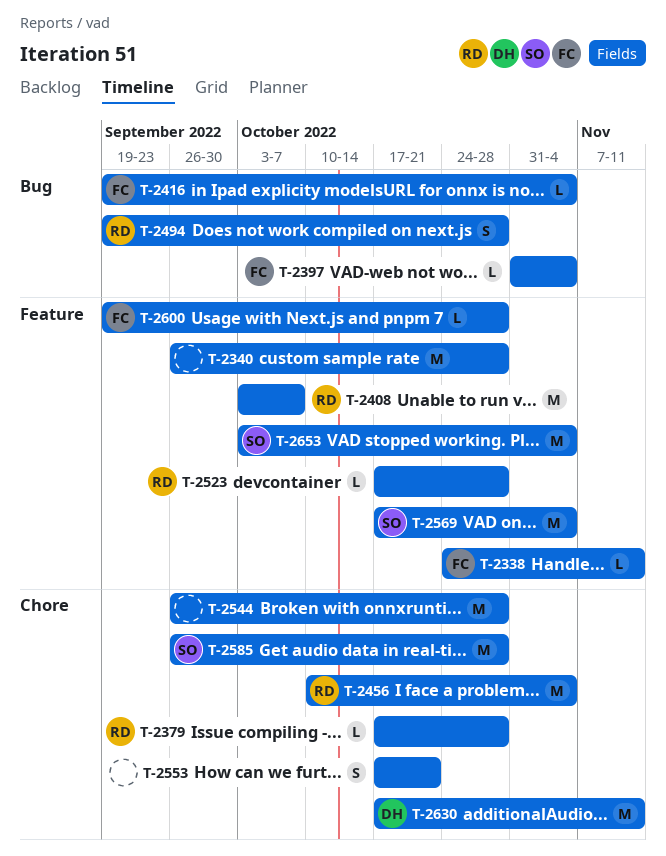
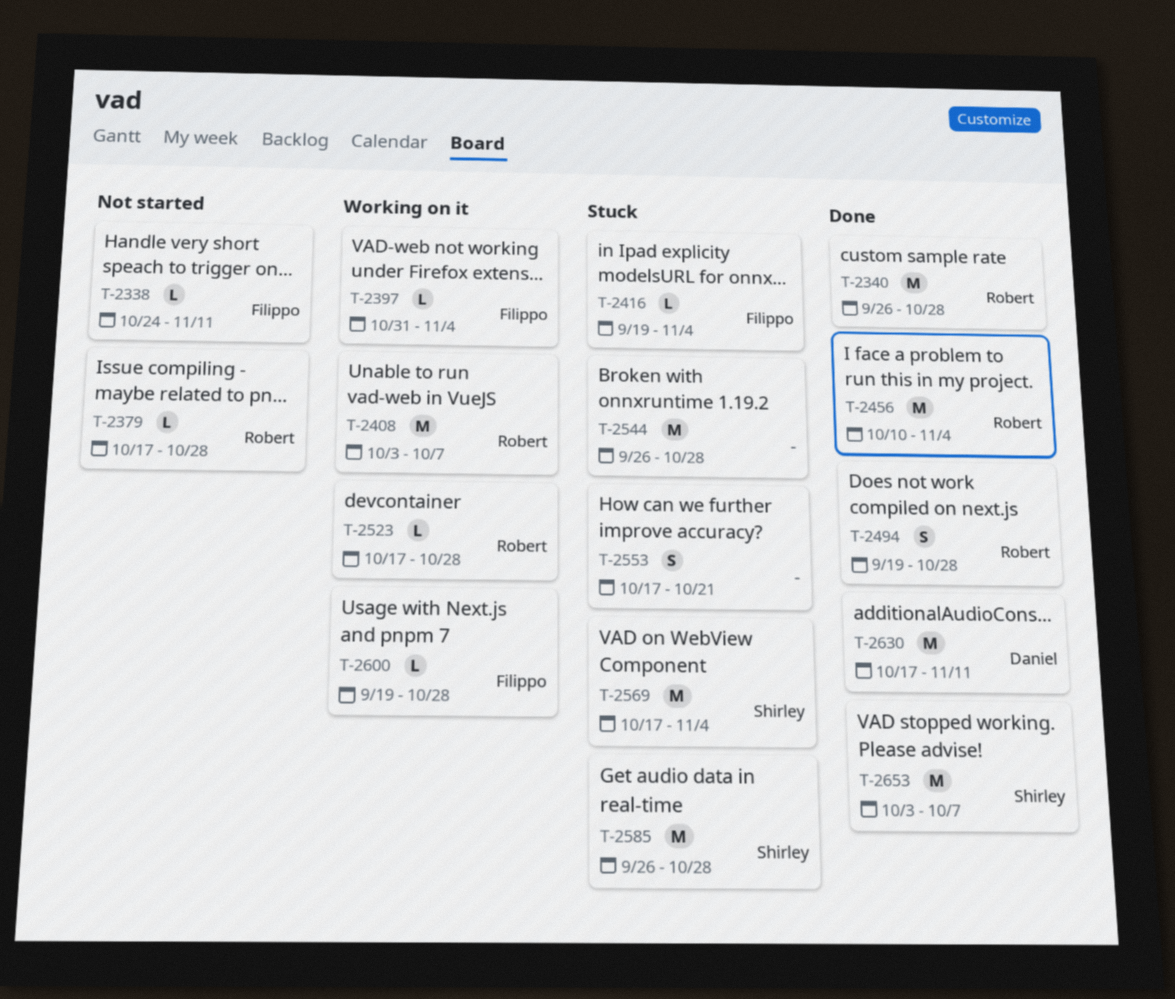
T-2340, owner: none -> Robert
T-2653, due: Nov 4 -> Oct 7

